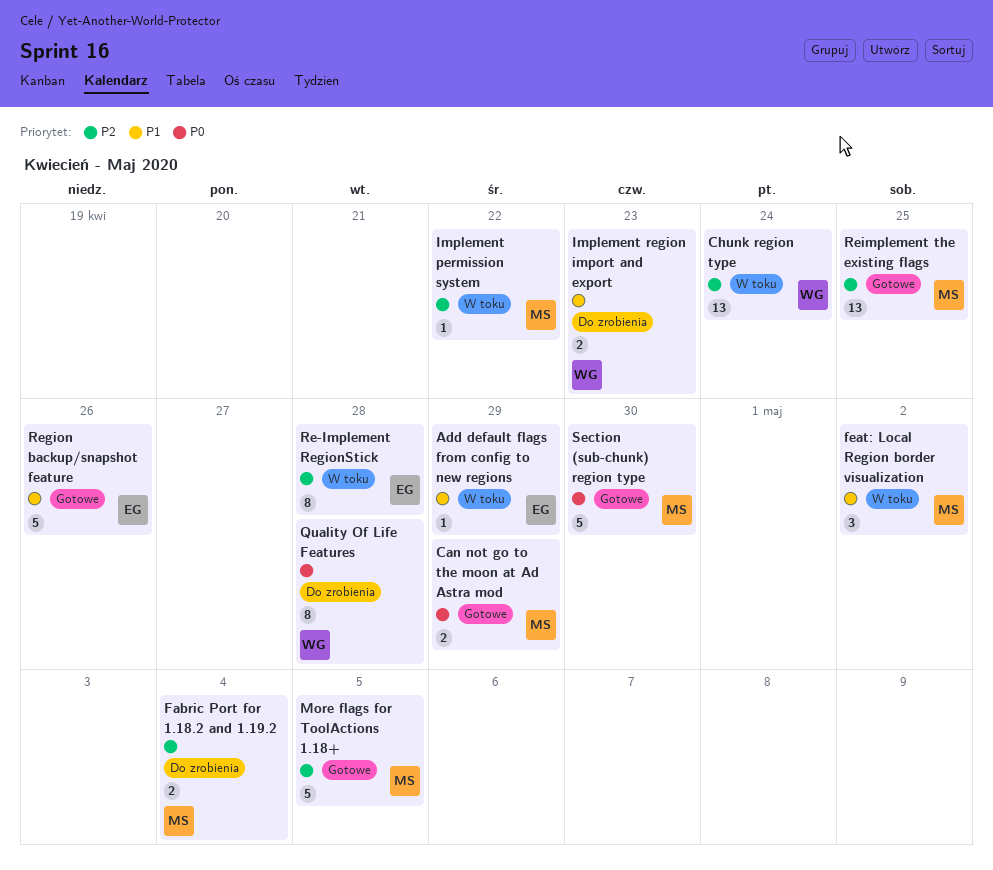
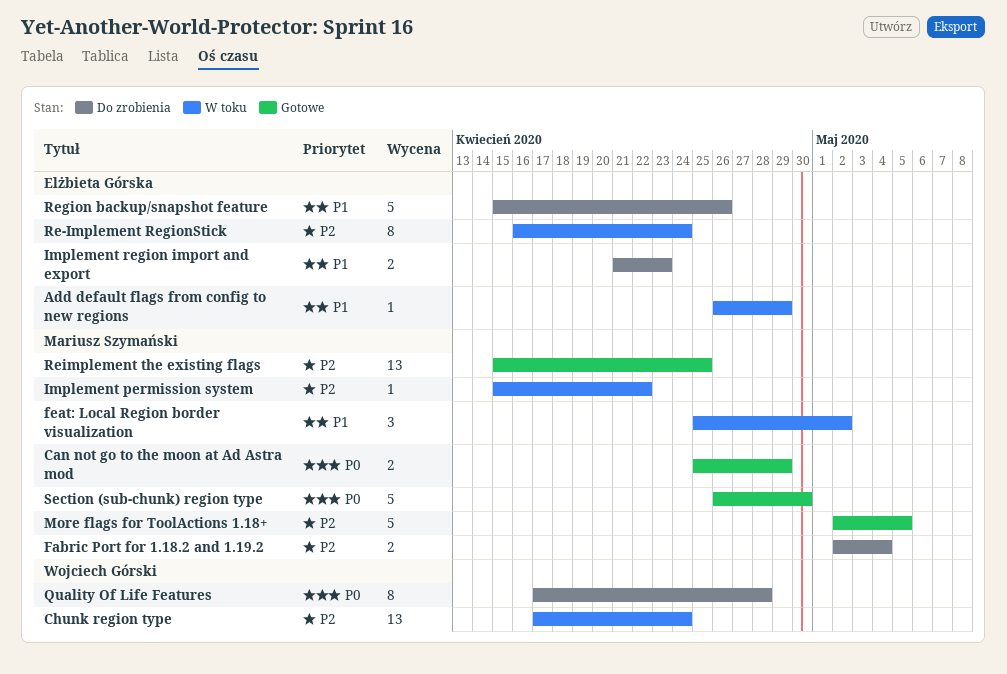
Implement region import and export, owner: Wojciech Górski -> Elżbieta Górska
Re-Implement RegionStick, due: Apr 28 -> Apr 24
Region backup/snapshot feature, status: Gotowe -> Do zrobienia

